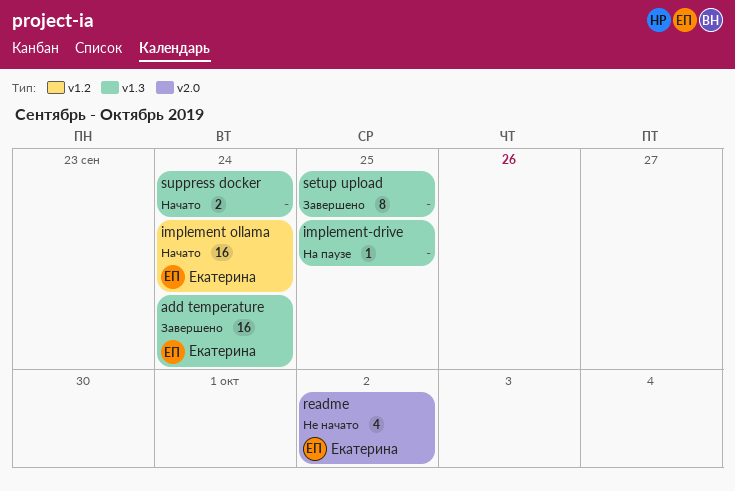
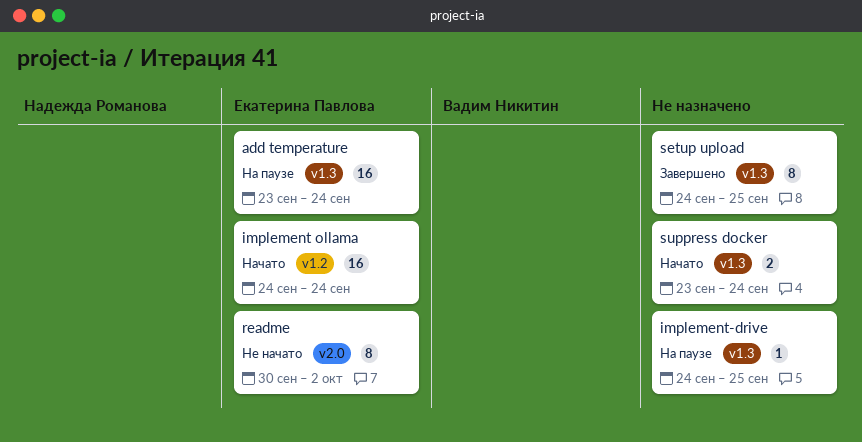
add temperature, status: Завершено -> На паузе
readme, estimate: 4 -> 8

